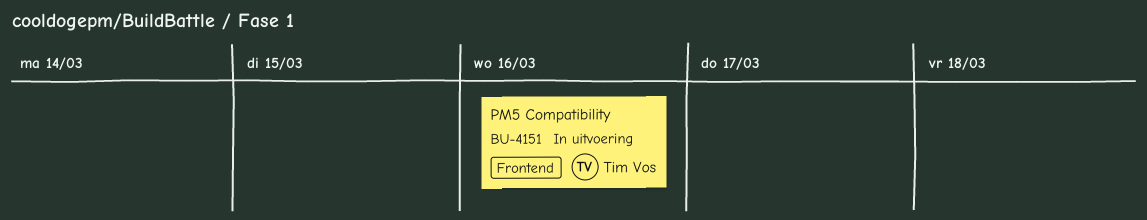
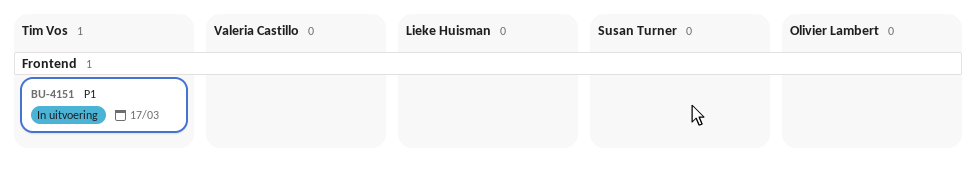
BU-4151, day: Mar 16 -> Mar 17

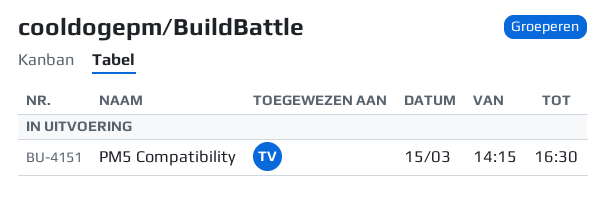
BU-4151, day: Mar 17 -> Mar 15

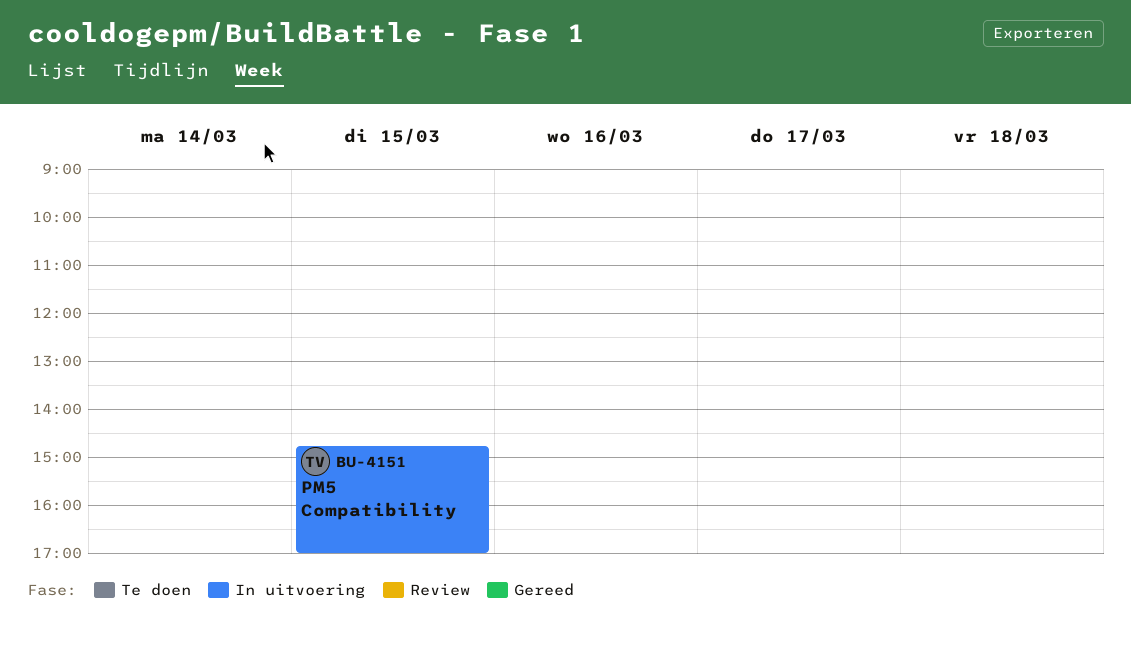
BU-4151, begins: 14:15 -> 14:45
BU-4151, ends: 16:30 -> 17:00

